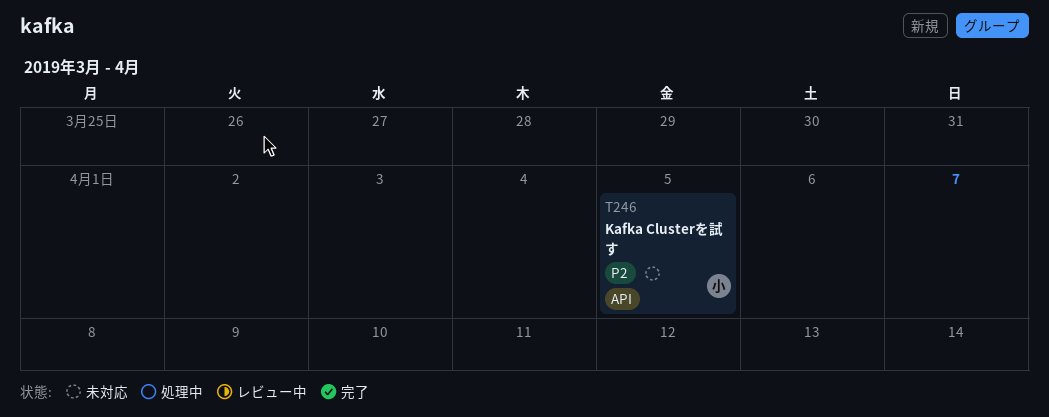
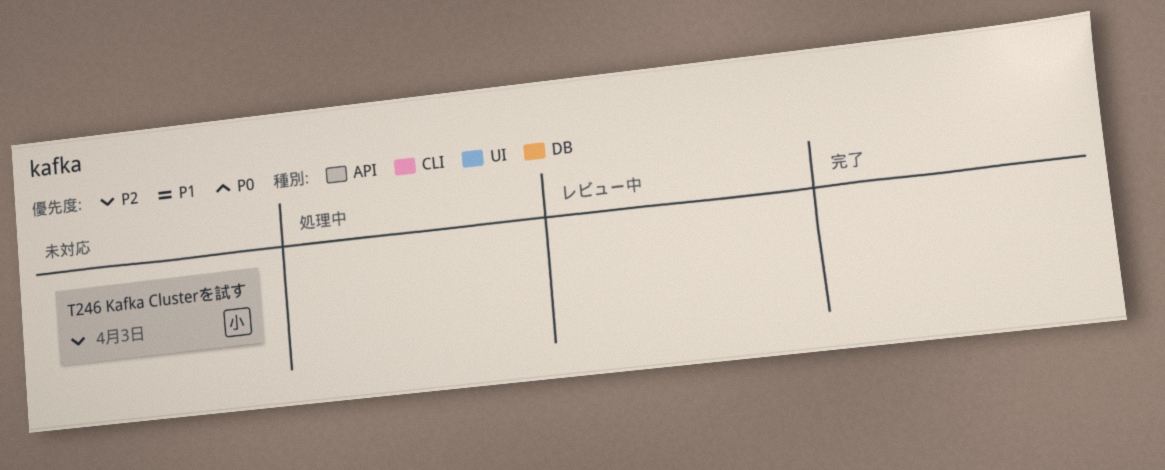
T246, due: Apr 5 -> Apr 3

